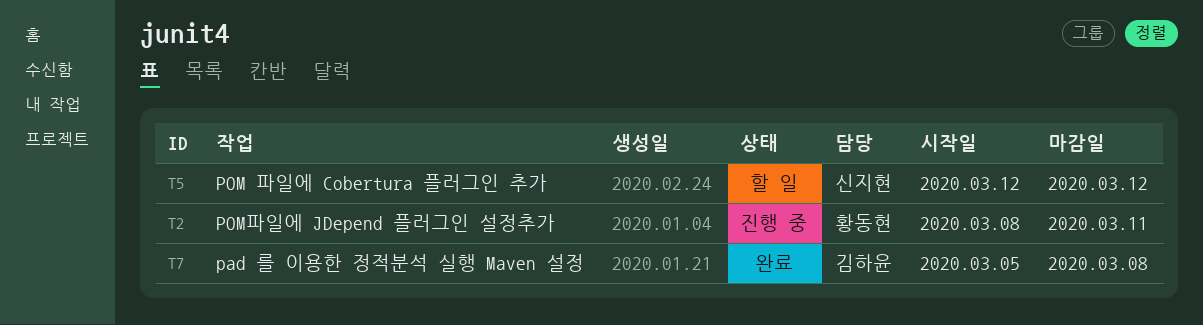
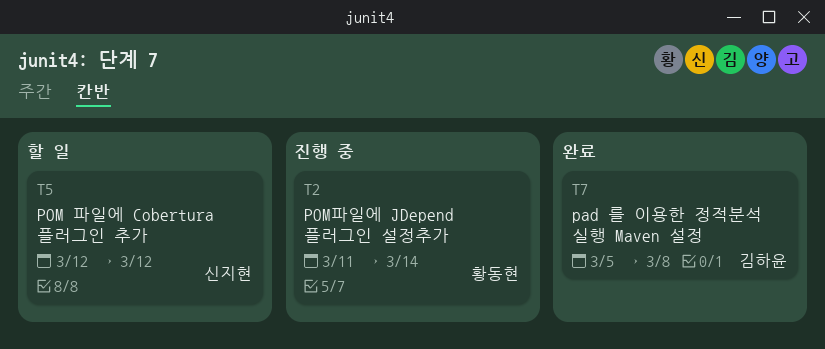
T2, start: Mar 8 -> Mar 11
T2, due: Mar 11 -> Mar 14

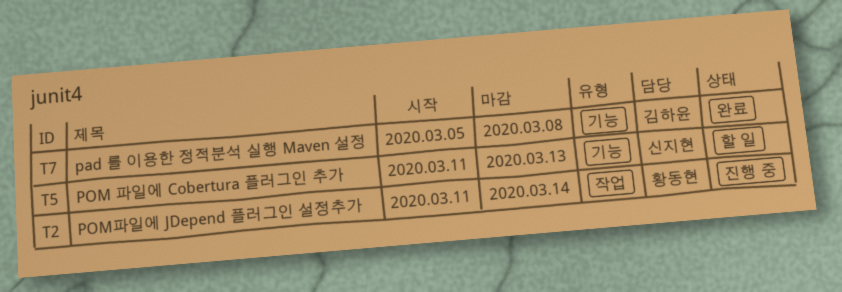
T5, start: Mar 12 -> Mar 11
T5, due: Mar 12 -> Mar 13

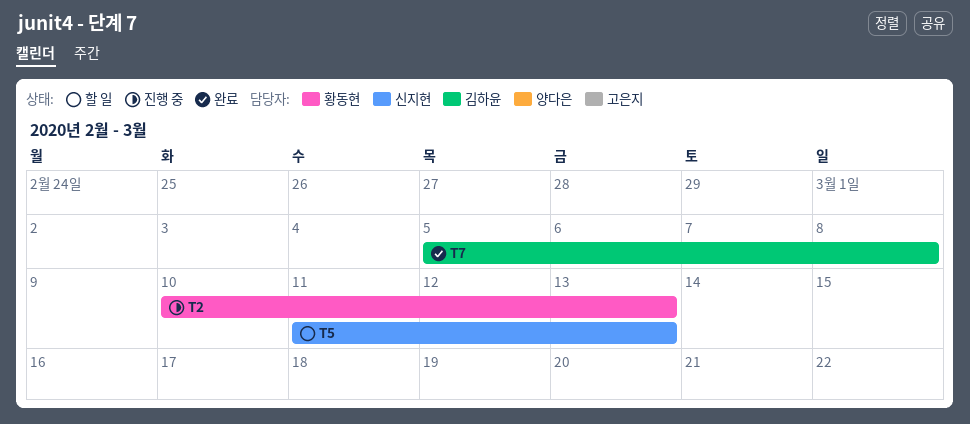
T2, start: Mar 11 -> Mar 10
T2, due: Mar 14 -> Mar 13

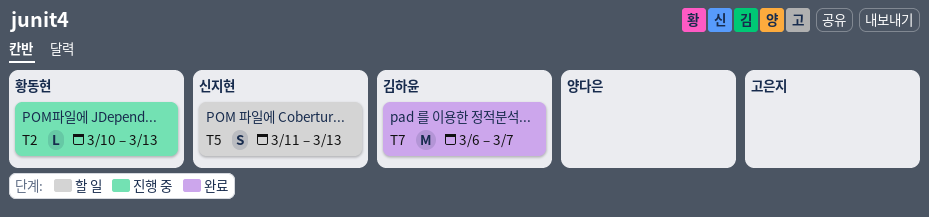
T7, start: Mar 5 -> Mar 6
T7, due: Mar 8 -> Mar 7

